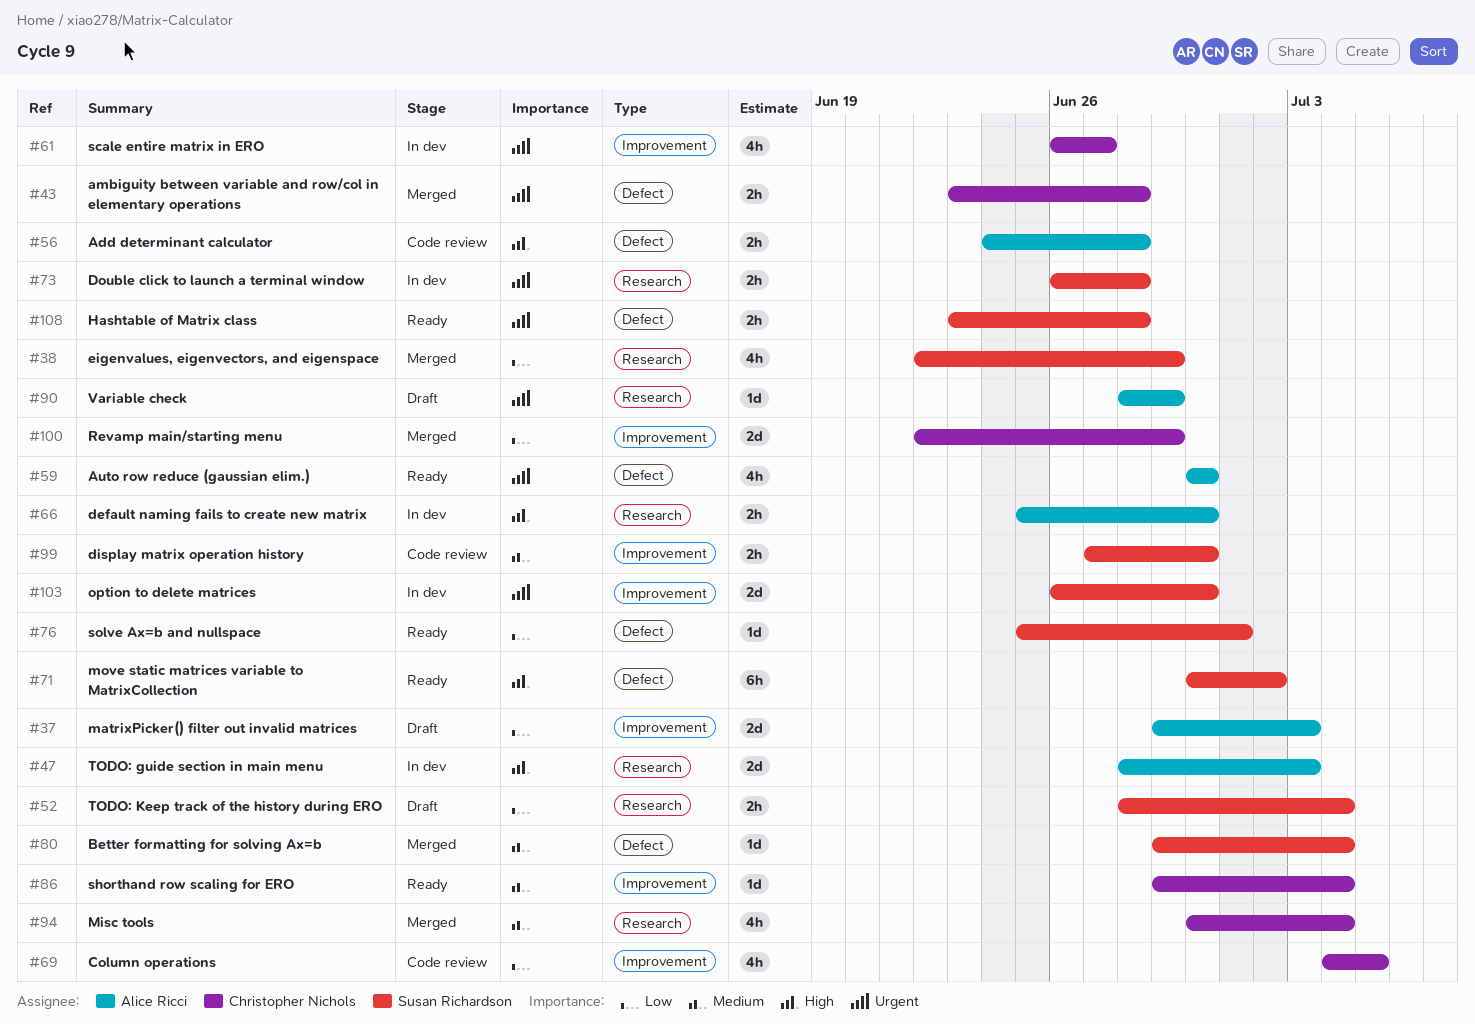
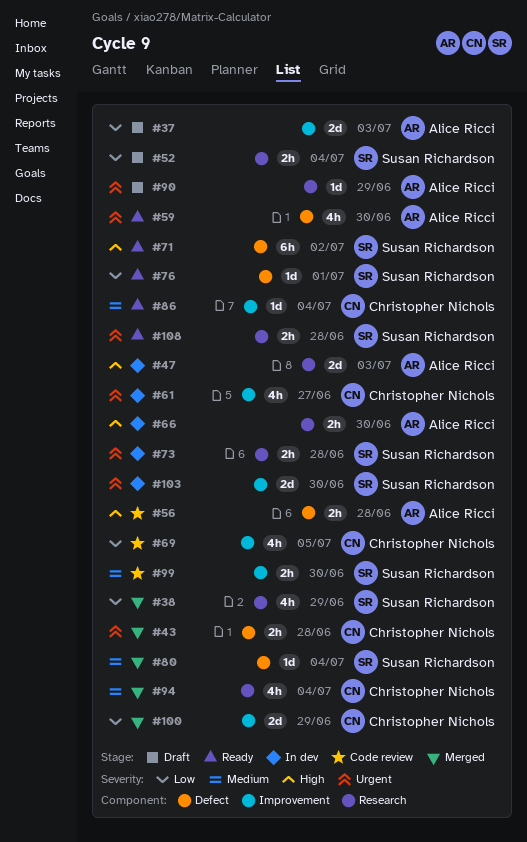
#108, label: Defect -> Research

